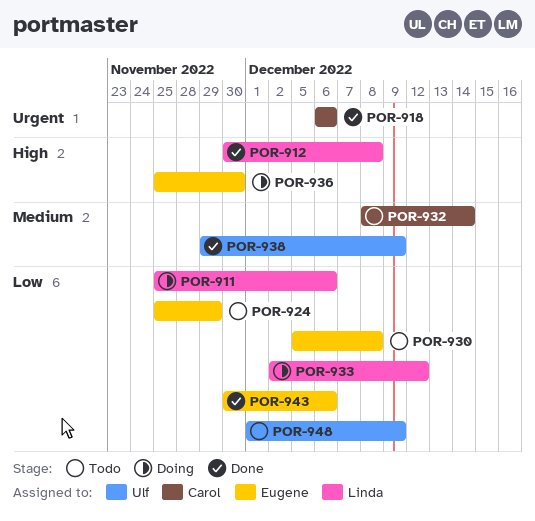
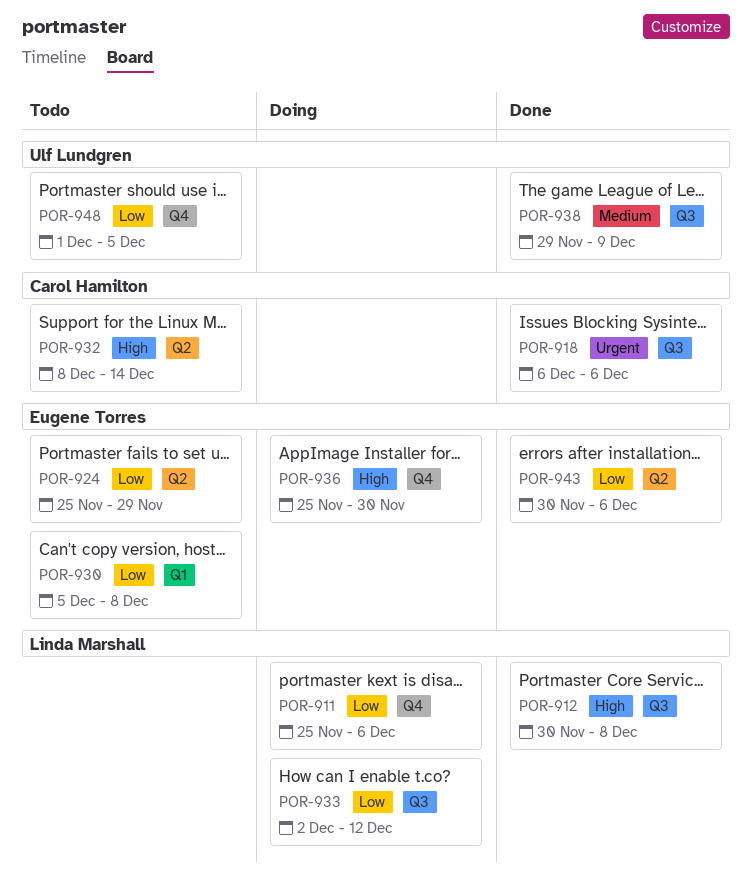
POR-932, priority: Medium -> High
POR-948, due: Dec 9 -> Dec 5

